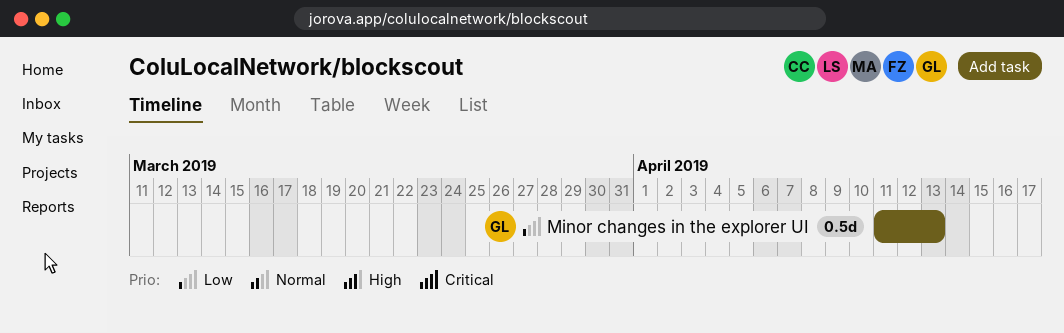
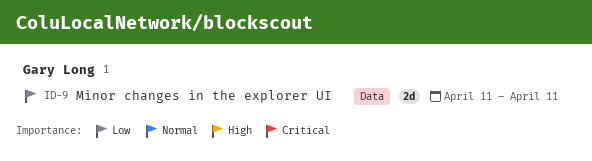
Minor changes in the explorer UI, estimate: 0.5d -> 2d
Minor changes in the explorer UI, due: Apr 13 -> Apr 11

